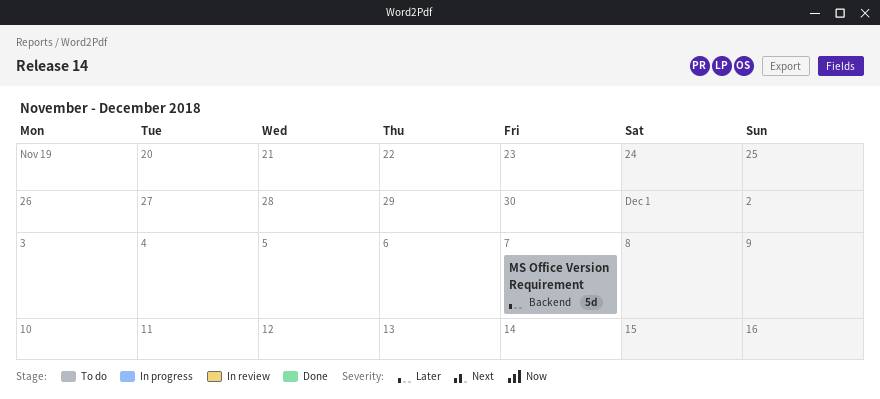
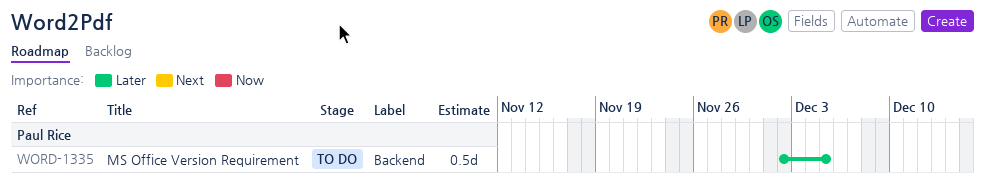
MS Office Version Requirement, estimate: 5d -> 0.5d
MS Office Version Requirement, due: Dec 7 -> Dec 5

